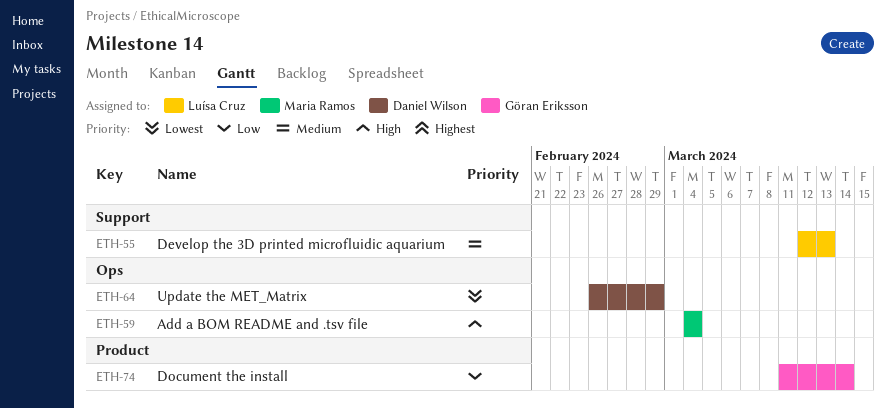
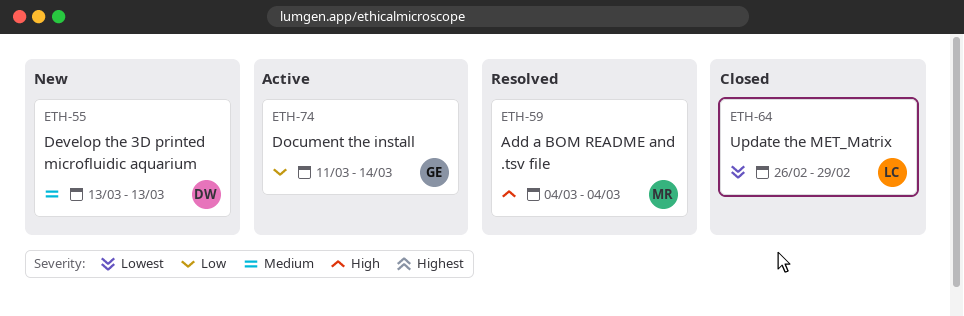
ETH-55, owner: Luísa Cruz -> Daniel Wilson
ETH-55, start: Mar 12 -> Mar 13
ETH-64, owner: Daniel Wilson -> Luísa Cruz

